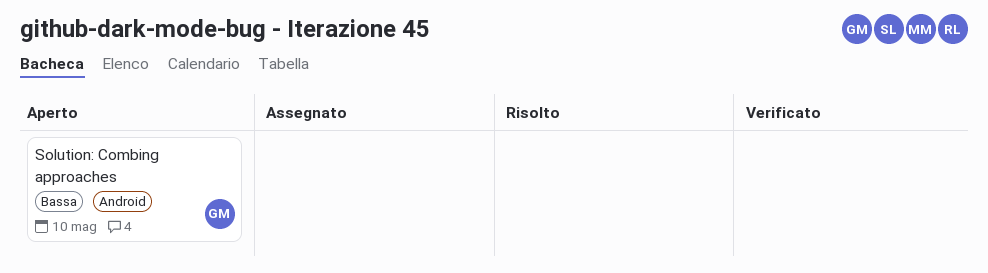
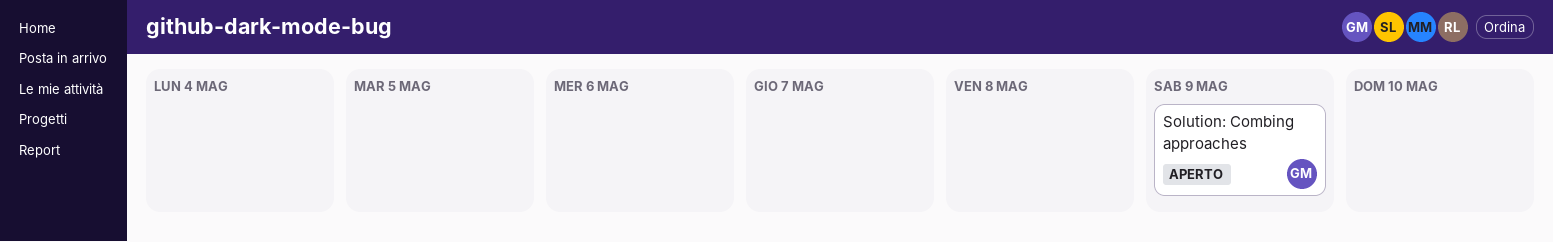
Solution: Combing approaches, due: May 10 -> May 9

